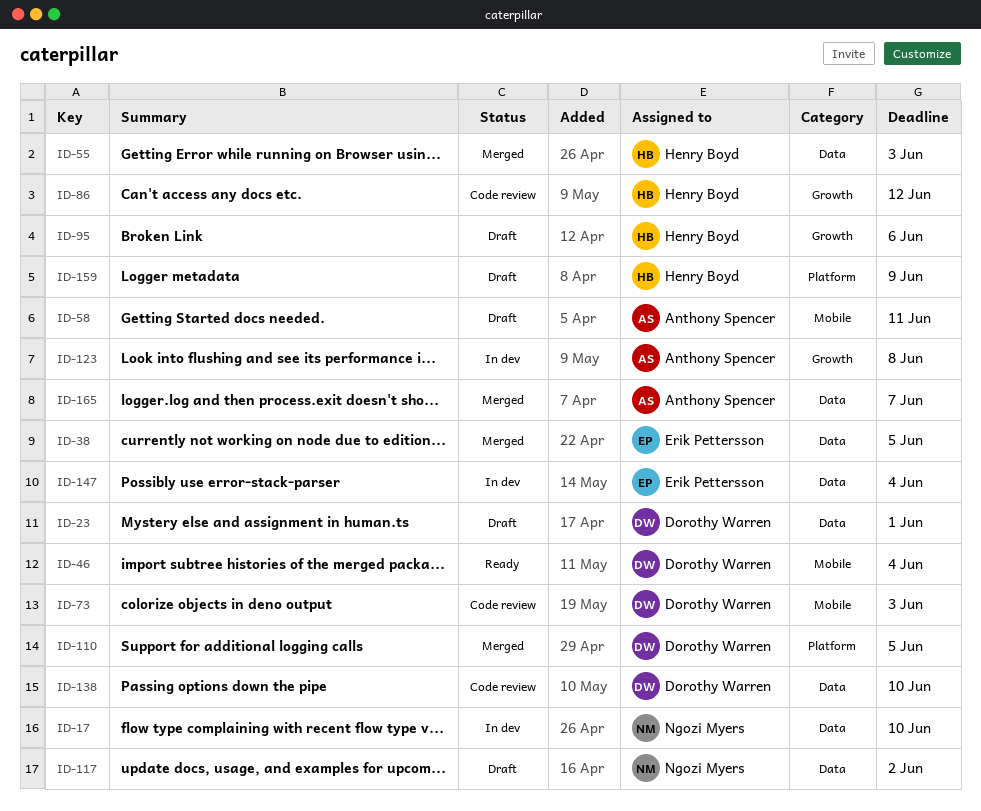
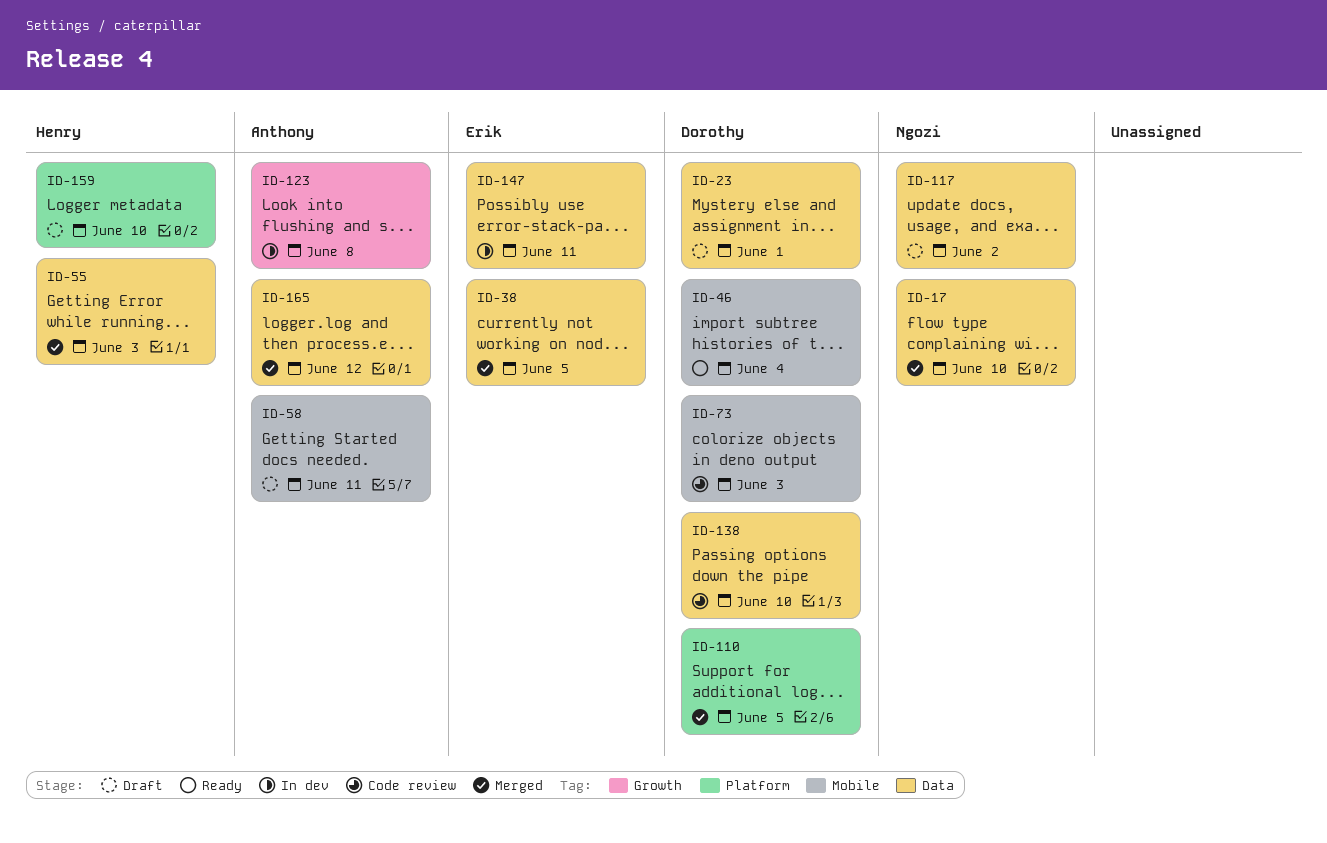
ID-17, status: In dev -> Merged
ID-86: present -> none
ID-95: present -> none
ID-147, due: Jun 4 -> Jun 11
ID-159, due: Jun 9 -> Jun 10
ID-165, due: Jun 7 -> Jun 12

